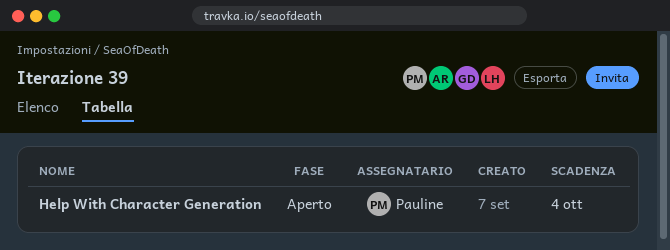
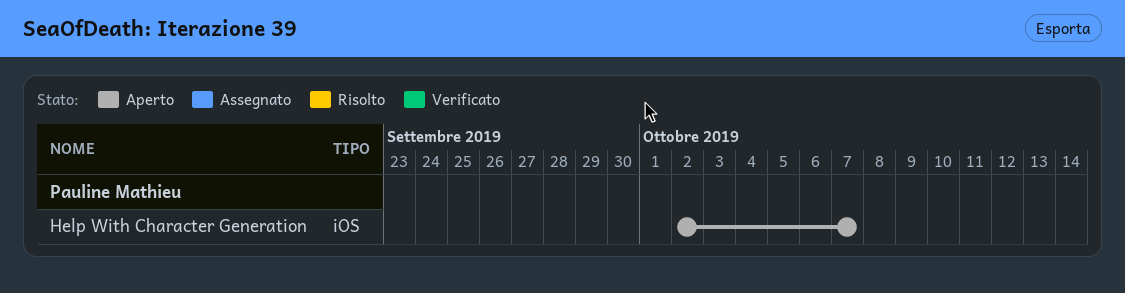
Help With Character Generation, due: Oct 4 -> Oct 7

